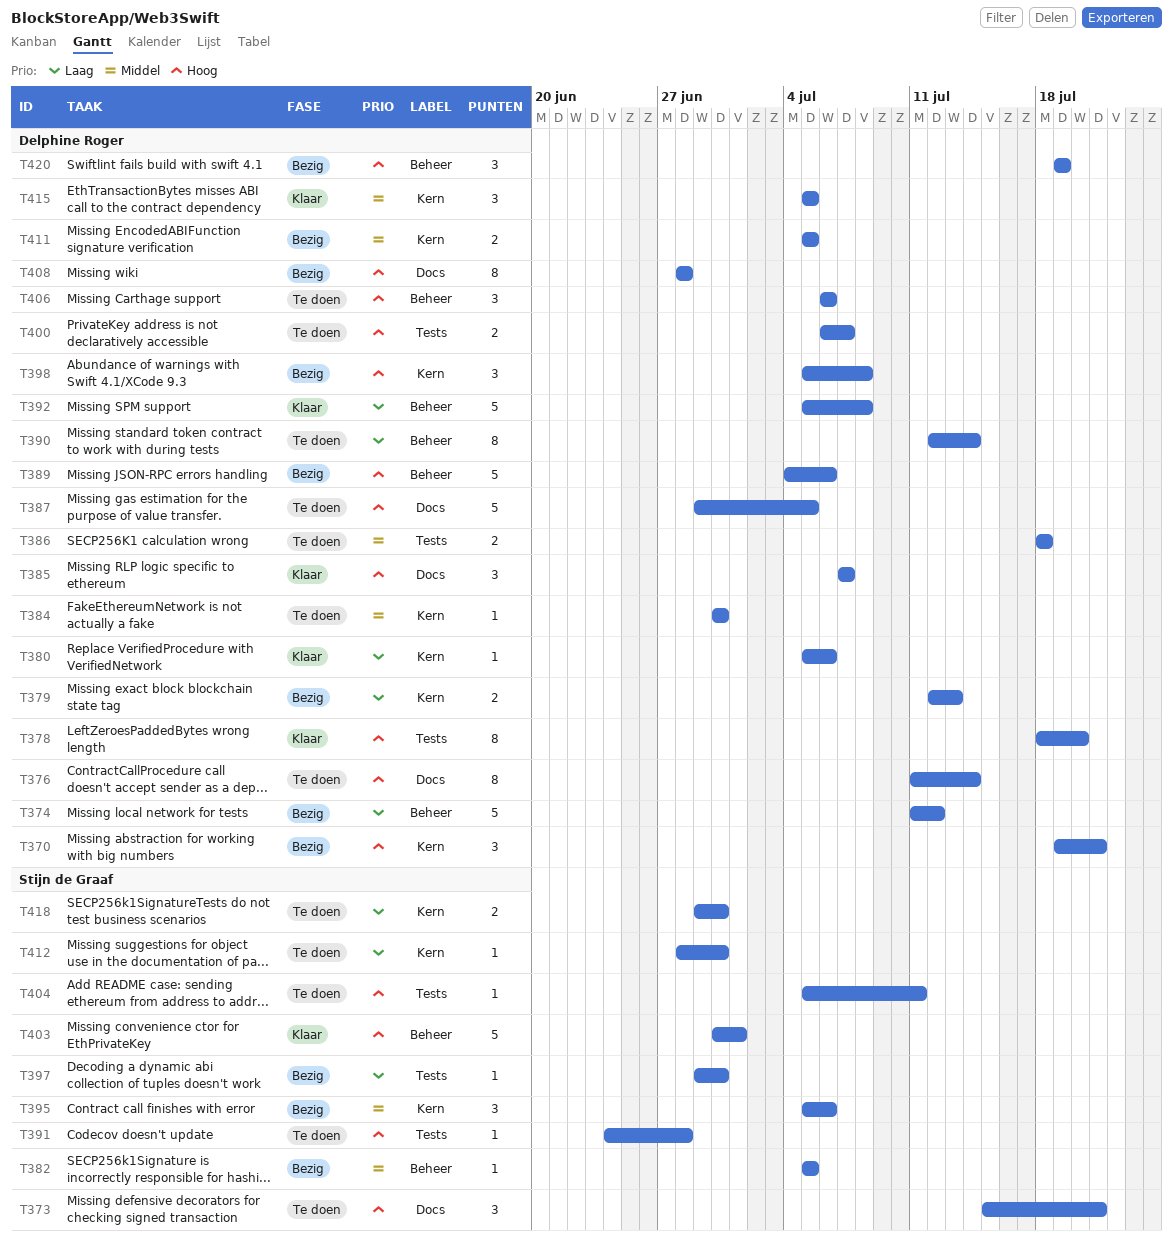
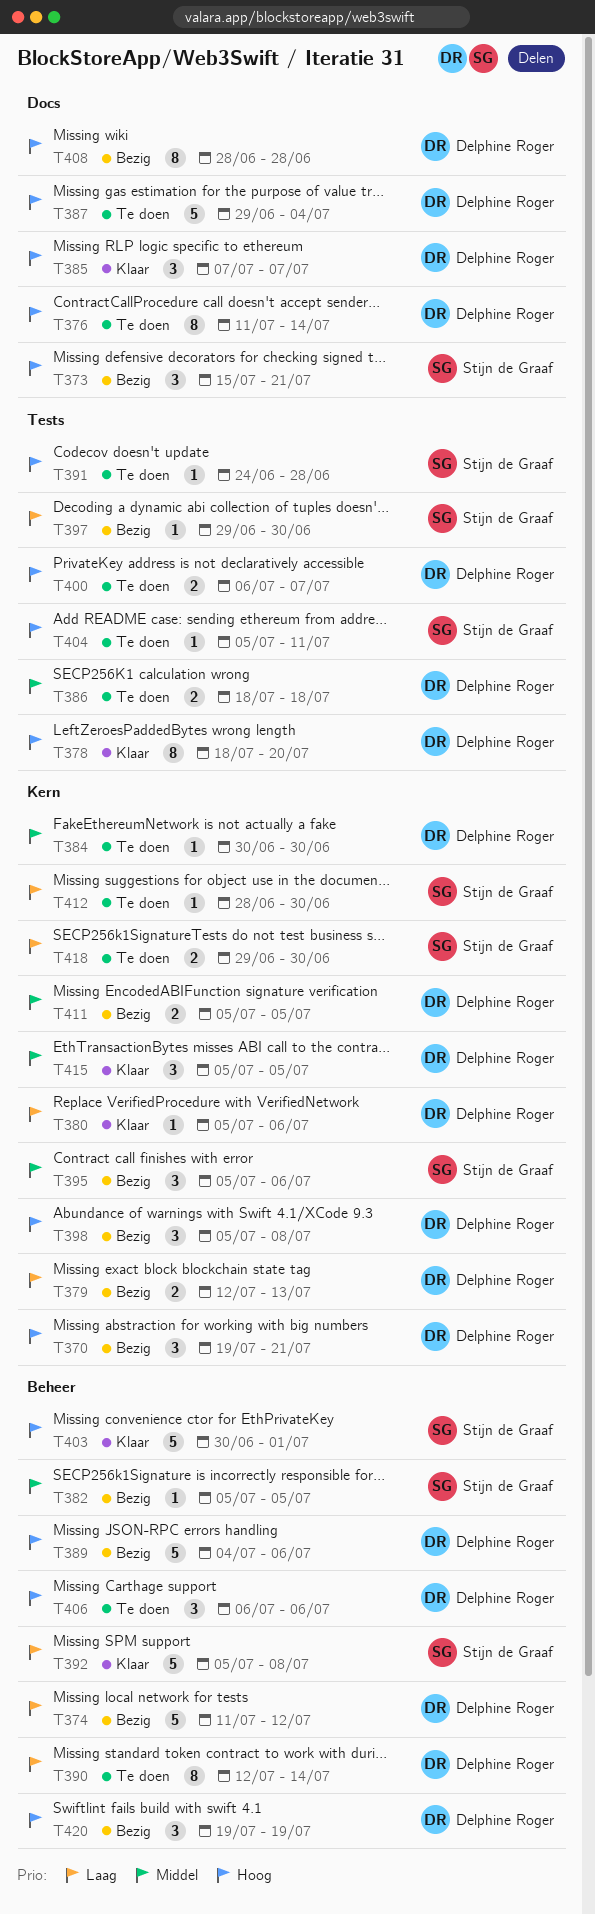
T373, status: Te doen -> Bezig
T387, due: Jul 5 -> Jul 4
T392, owner: Delphine Roger -> Stijn de Graaf

